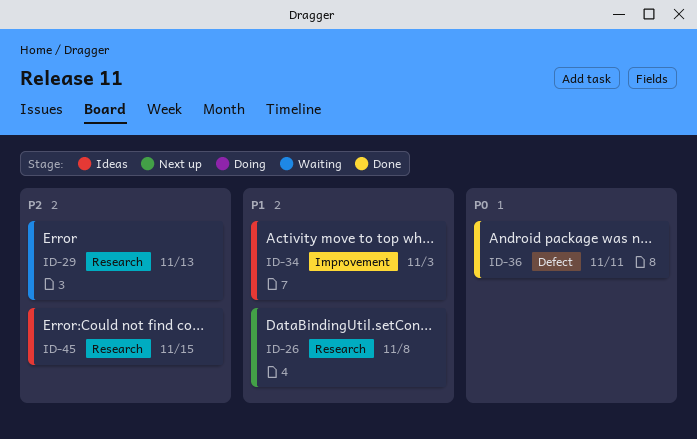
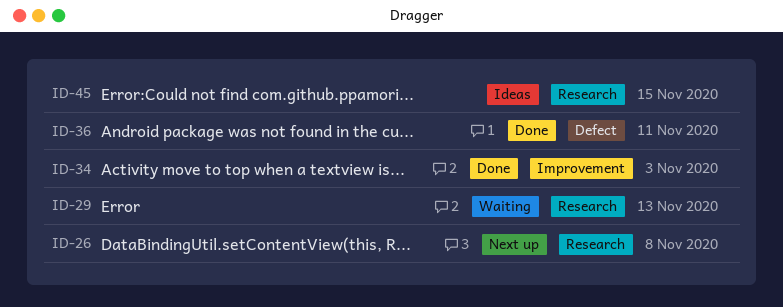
ID-34, status: Ideas -> Done

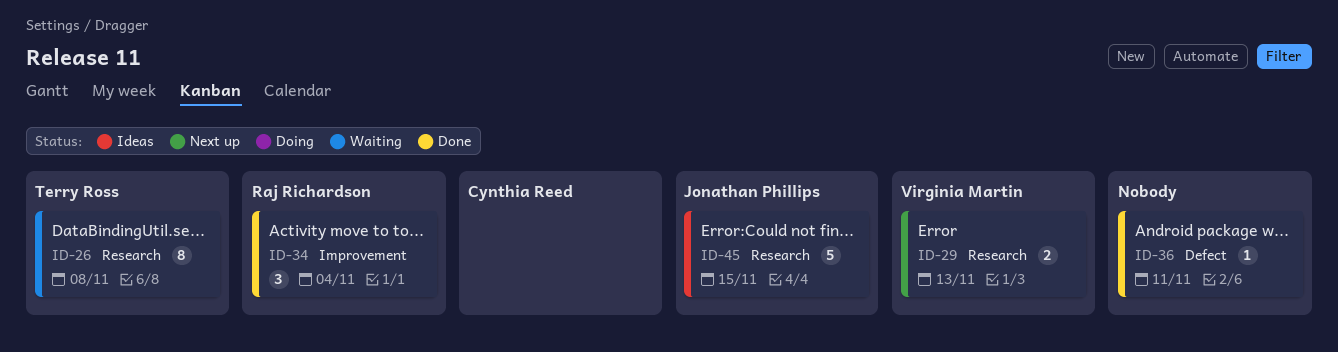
ID-26, status: Next up -> Waiting
ID-29, status: Waiting -> Next up
ID-34, due: Nov 3 -> Nov 4

